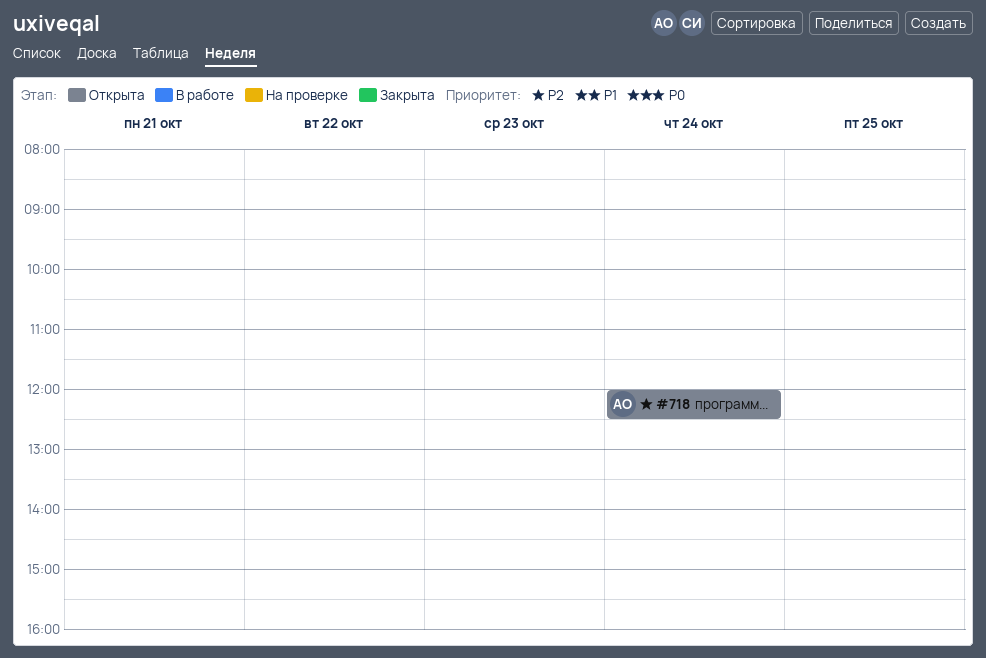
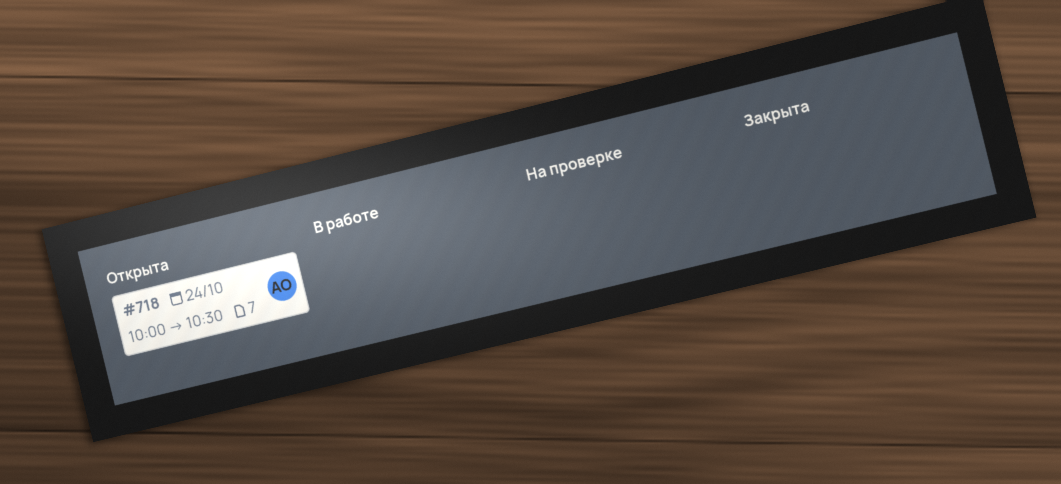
#718, begins: 12:00 -> 10:00
#718, ends: 12:30 -> 10:30

